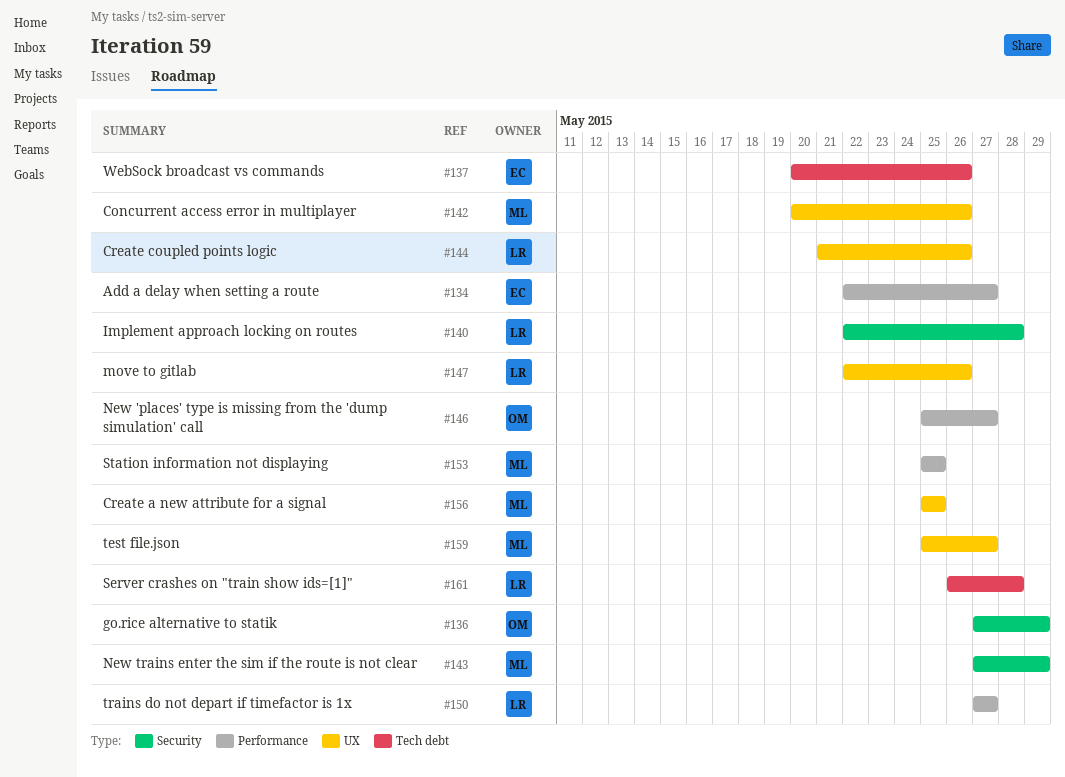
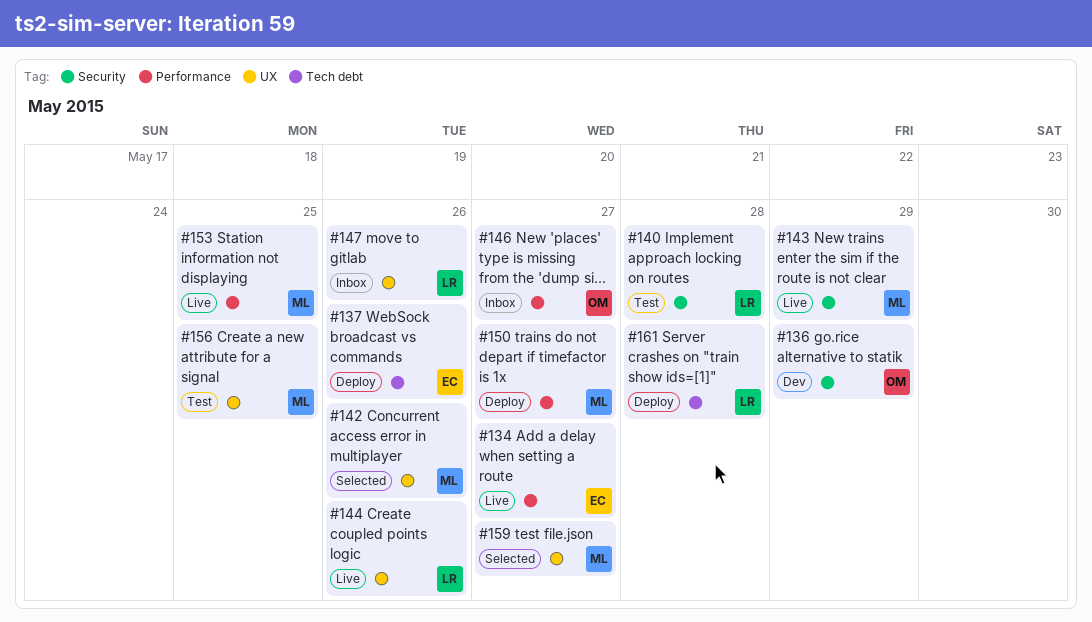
#150, owner: LR -> ML

